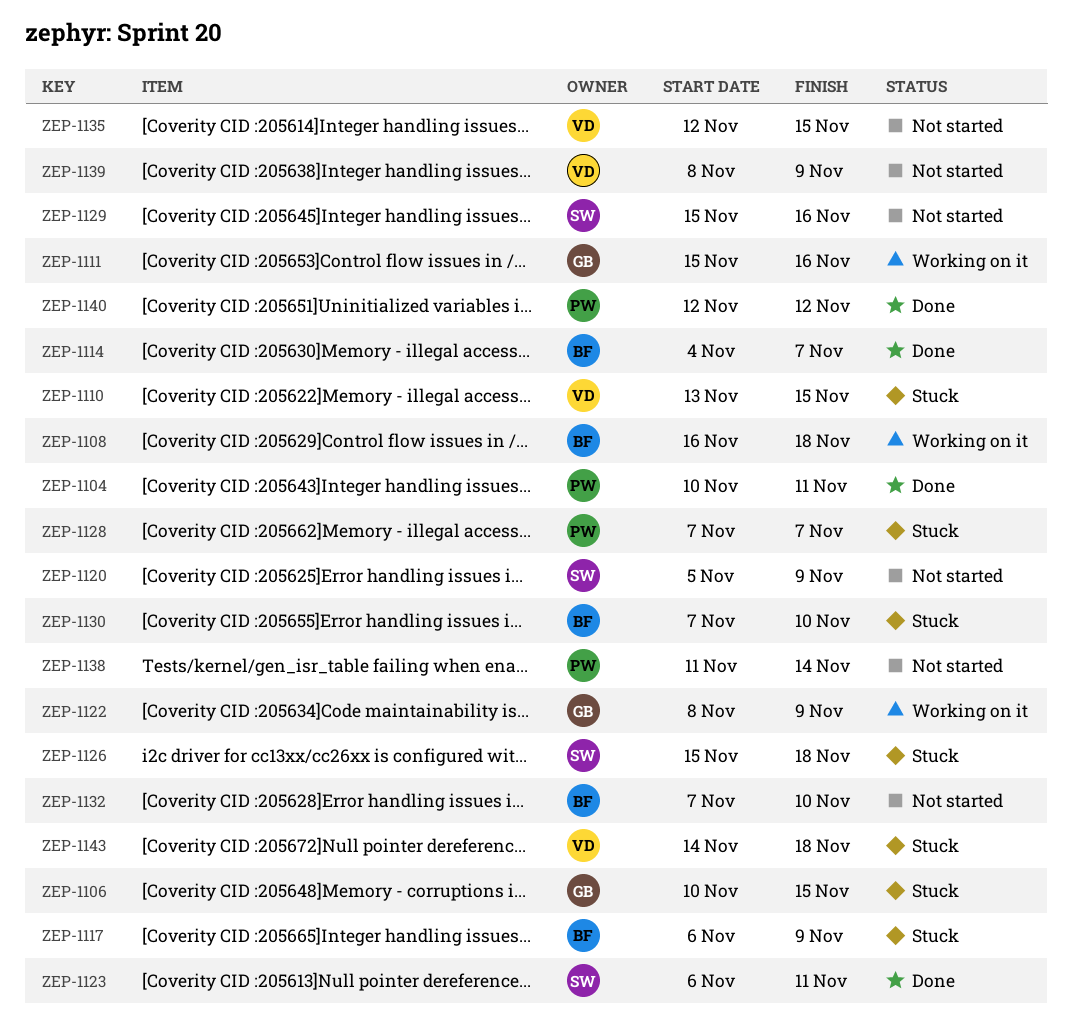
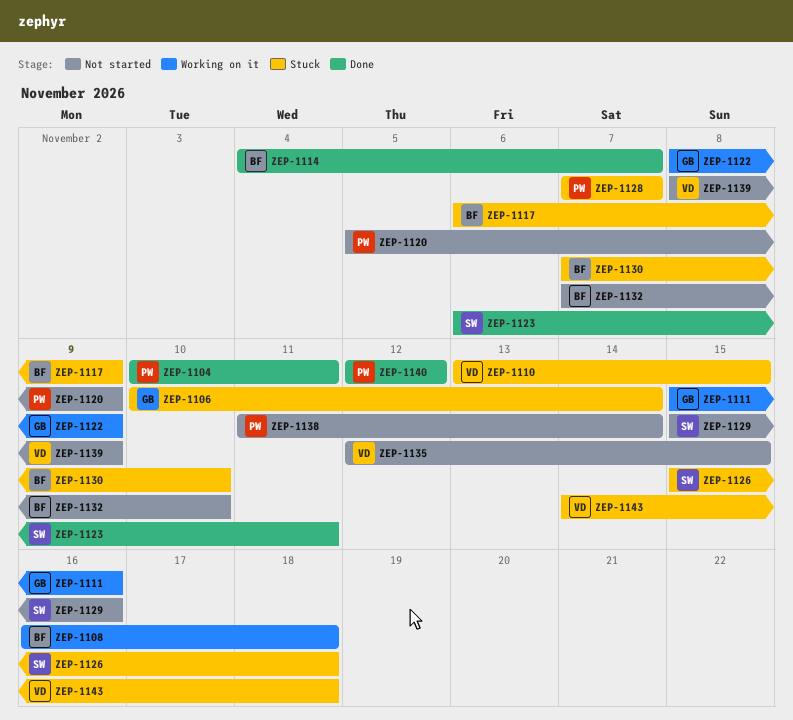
ZEP-1106, due: Nov 15 -> Nov 14
ZEP-1120, owner: SW -> PW

